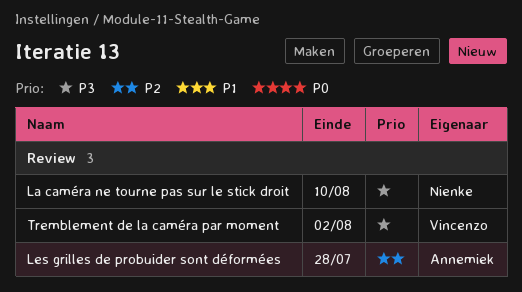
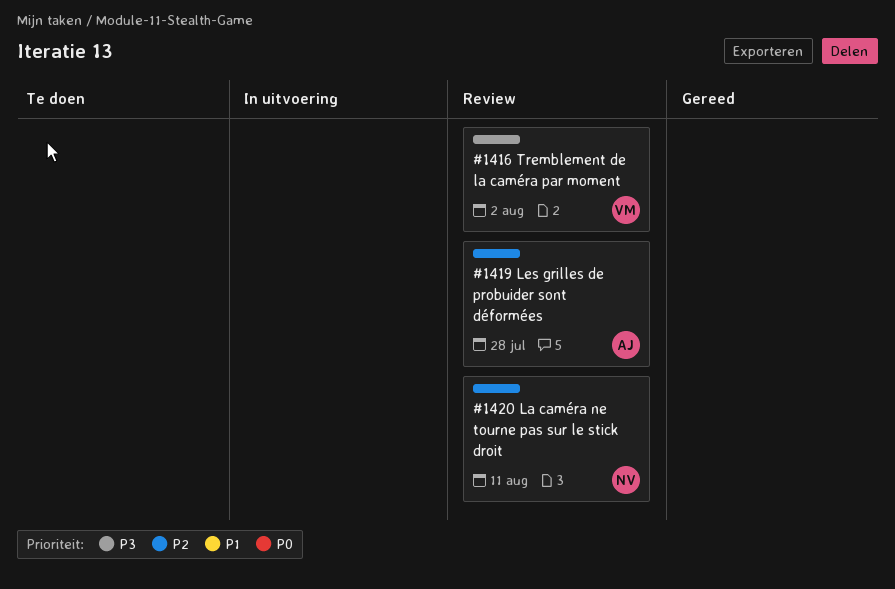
La caméra ne tourne pas sur le stick droit, priority: P3 -> P2
La caméra ne tourne pas sur le stick droit, due: Aug 10 -> Aug 11

